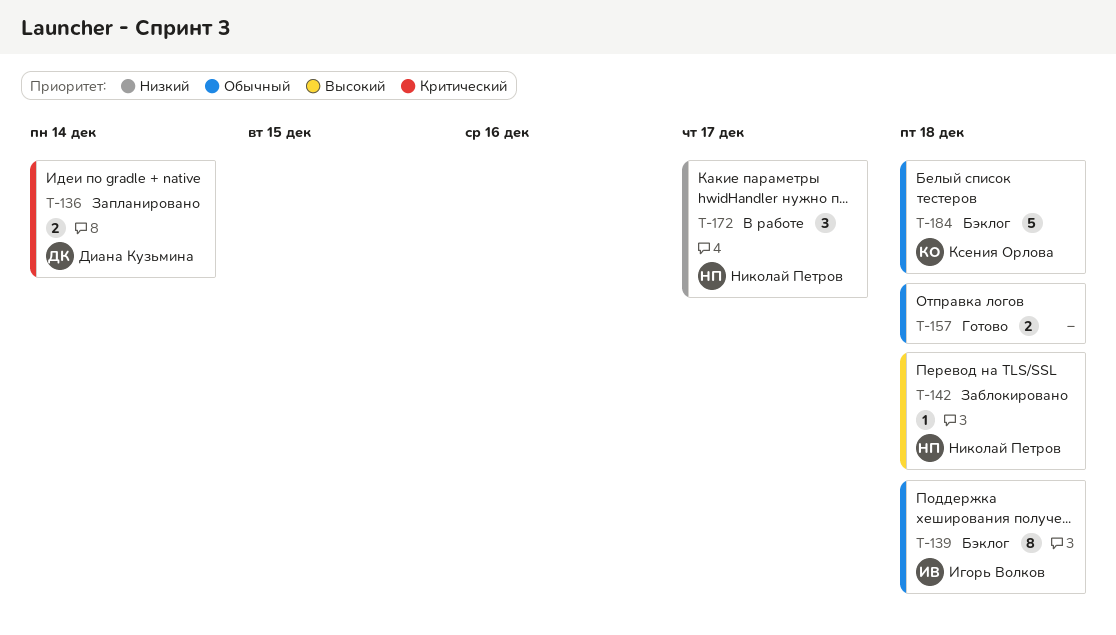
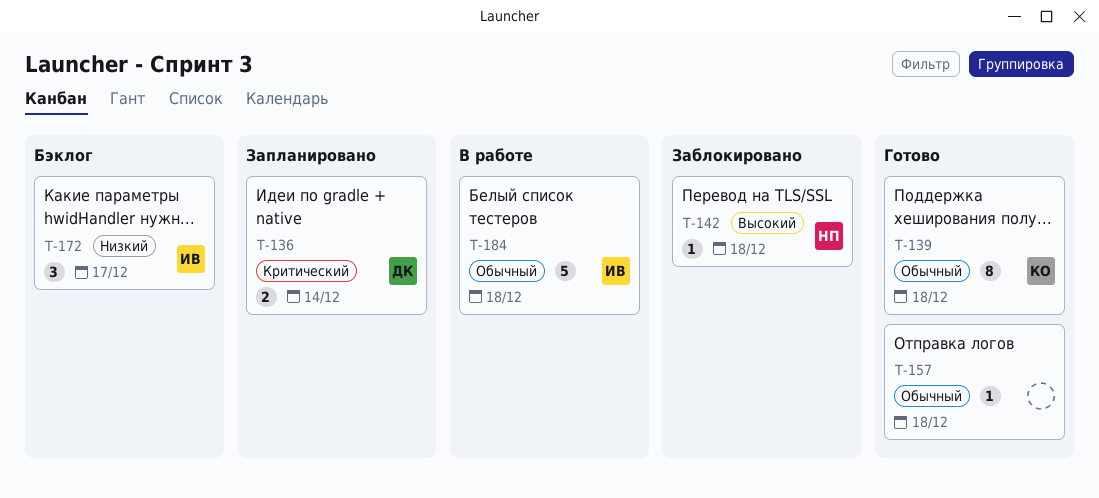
T-139, status: Бэклог -> Готово
T-139, owner: Игорь Волков -> Ксения Орлова
T-157, estimate: 2 -> 1
T-172, status: В работе -> Бэклог
T-172, owner: Николай Петров -> Игорь Волков
T-184, status: Бэклог -> В работе
T-184, owner: Ксения Орлова -> Игорь Волков

